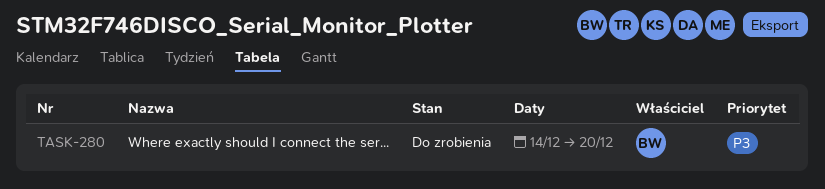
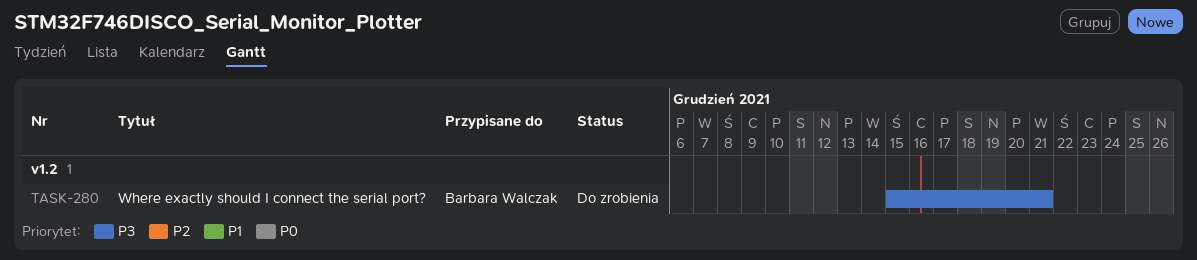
TASK-280, start: Dec 14 -> Dec 15
TASK-280, due: Dec 20 -> Dec 21

